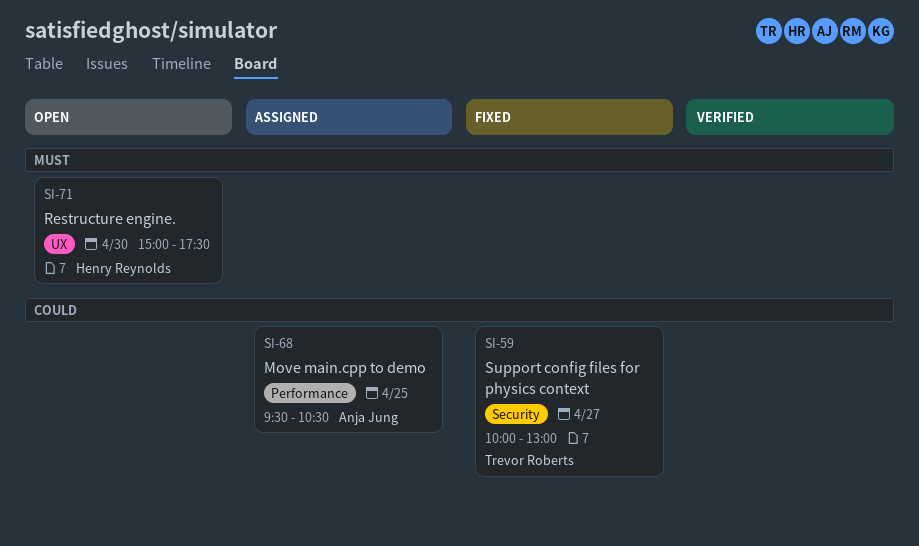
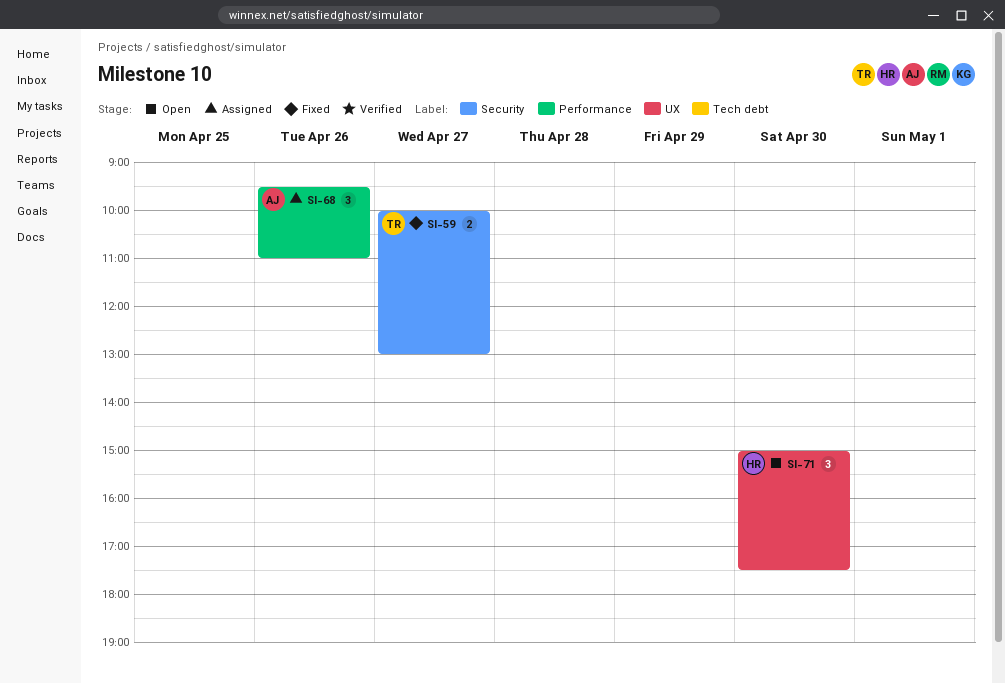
SI-68, day: Apr 25 -> Apr 26
SI-68, ends: 10:30 -> 11:00

